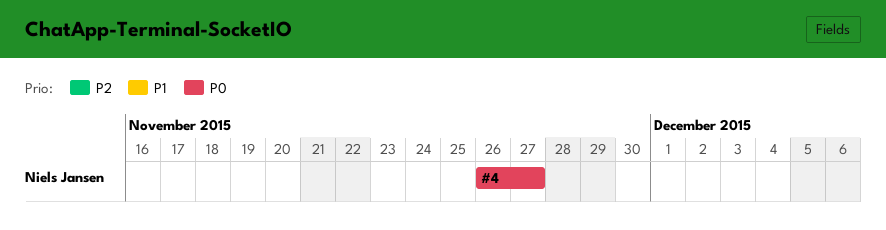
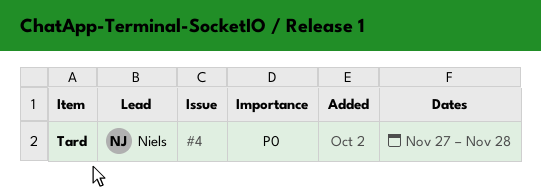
#4, start: Nov 26 -> Nov 27
#4, due: Nov 27 -> Nov 28

